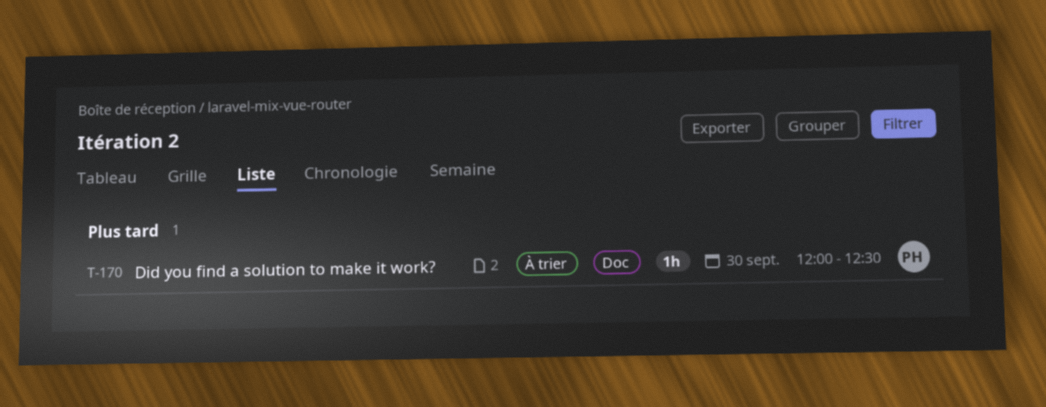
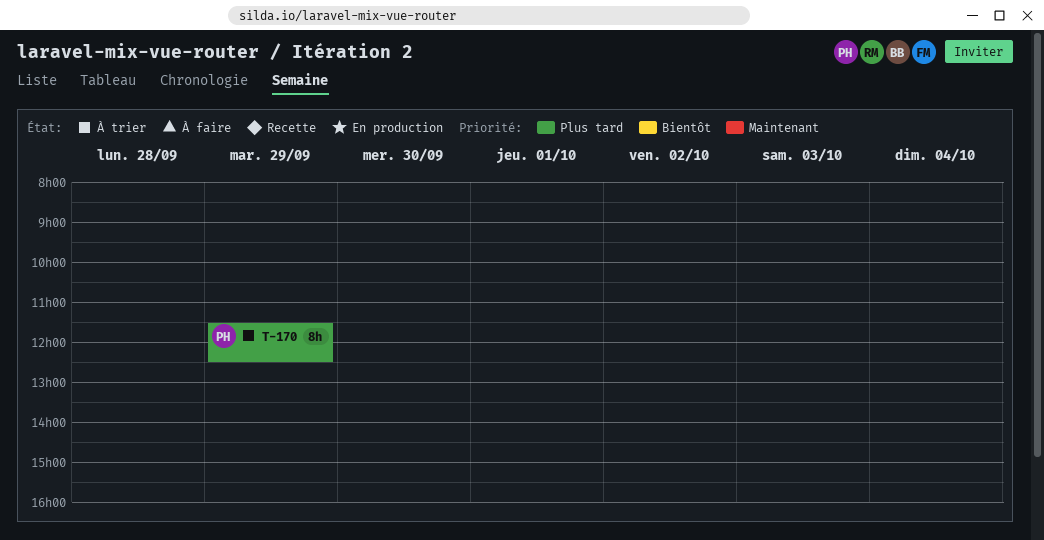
T-170, estimate: 1h -> 8h
T-170, day: Sep 30 -> Sep 29
T-170, begins: 12:00 -> 11:30

